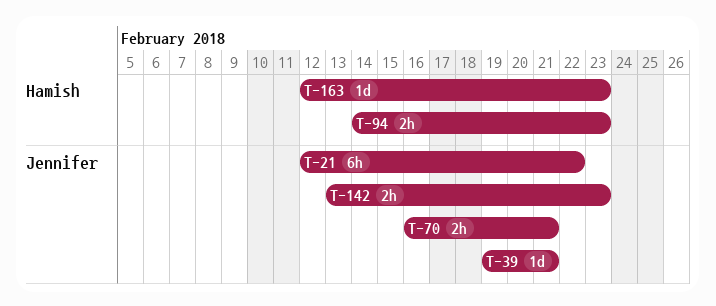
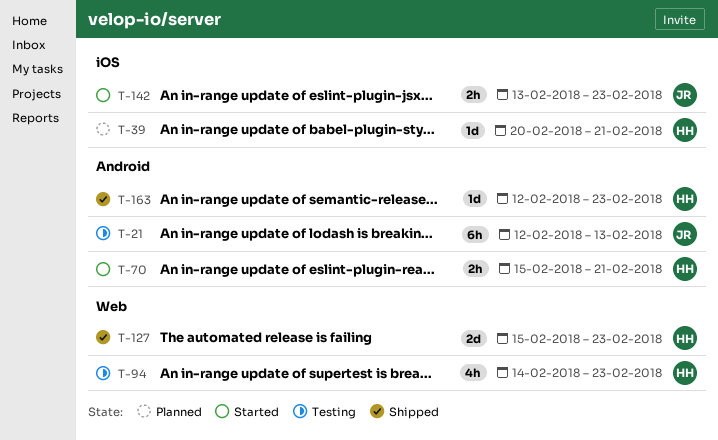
T-21, due: Feb 22 -> Feb 13
T-39, owner: Jennifer -> Hamish
T-39, start: Feb 19 -> Feb 20
T-70, owner: Jennifer -> Hamish
T-70, start: Feb 16 -> Feb 15
T-94, estimate: 2h -> 4h
T-127: none -> present

